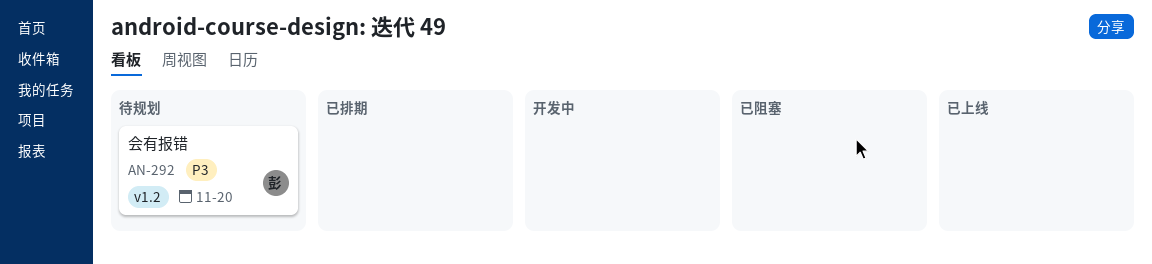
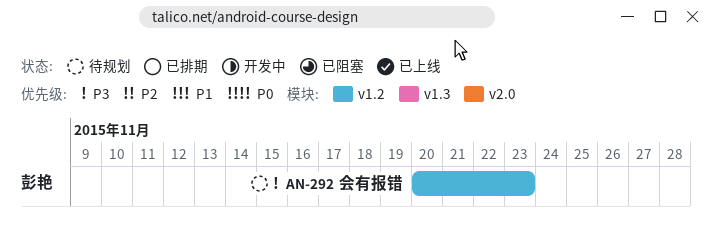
AN-292, due: Nov 20 -> Nov 23

